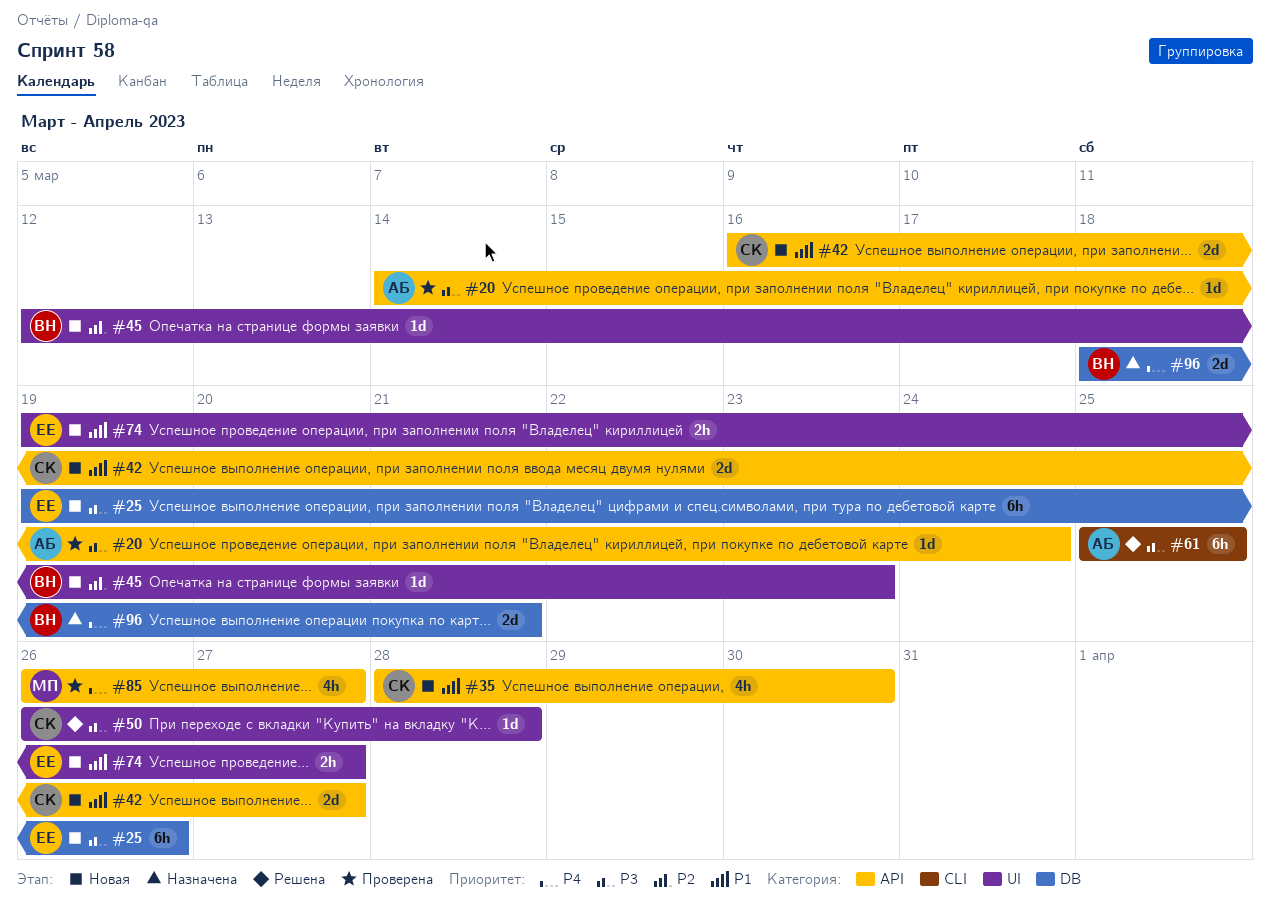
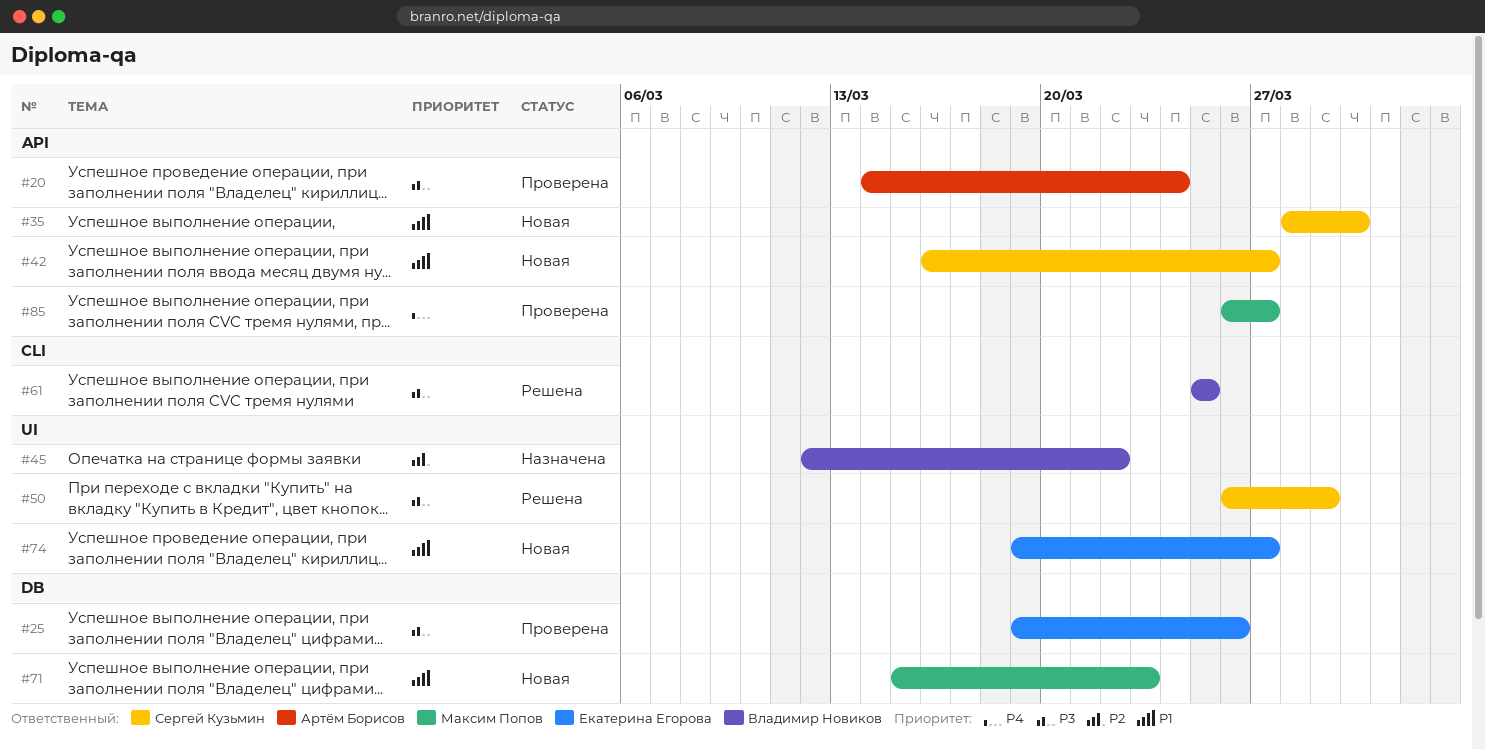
#25, status: Новая -> Проверена
#45, status: Новая -> Назначена
#45, due: Mar 23 -> Mar 22
#50, due: Mar 28 -> Mar 29
#61, owner: Артём Борисов -> Владимир Новиков
#71: none -> present
#96: present -> none

